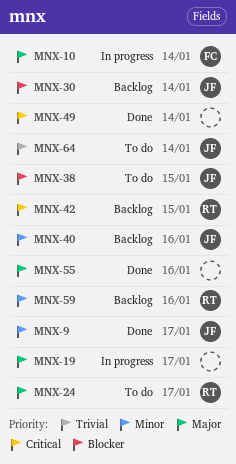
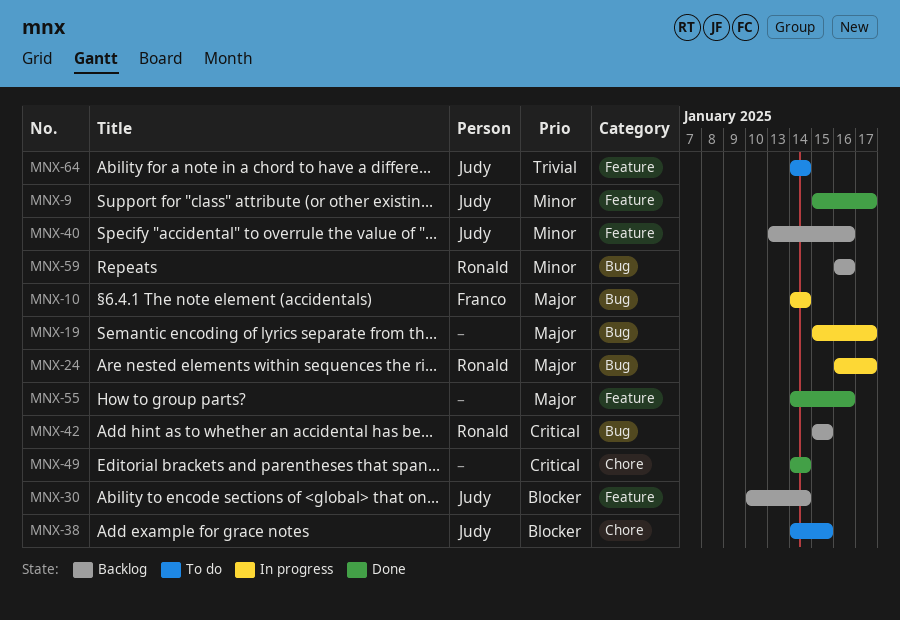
MNX-24, status: To do -> In progress

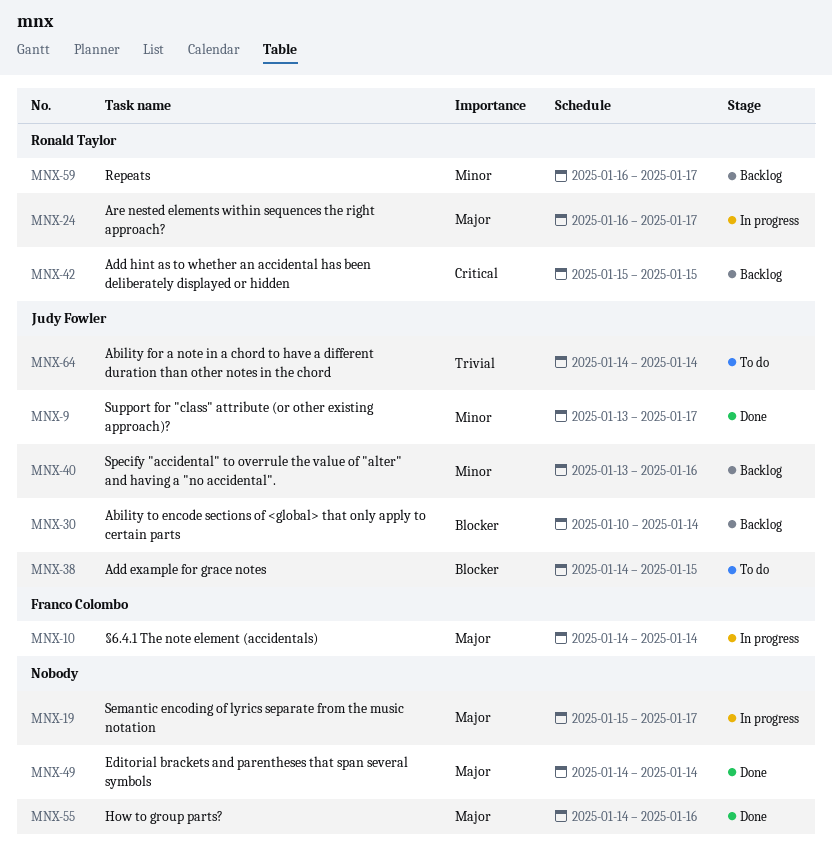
MNX-9, start: Jan 15 -> Jan 13
MNX-49, priority: Critical -> Major
MNX-59, due: Jan 16 -> Jan 17

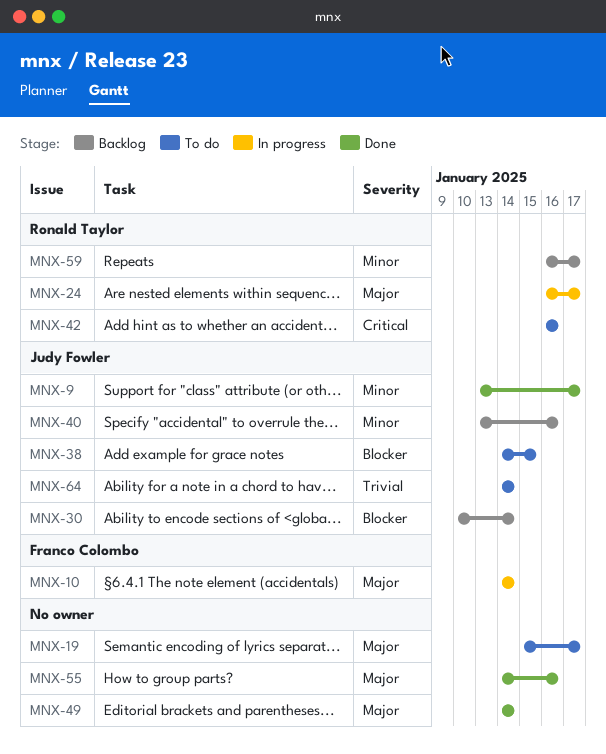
MNX-19, status: In progress -> To do
MNX-42, status: Backlog -> To do
MNX-42, start: Jan 15 -> Jan 16
MNX-42, due: Jan 15 -> Jan 16

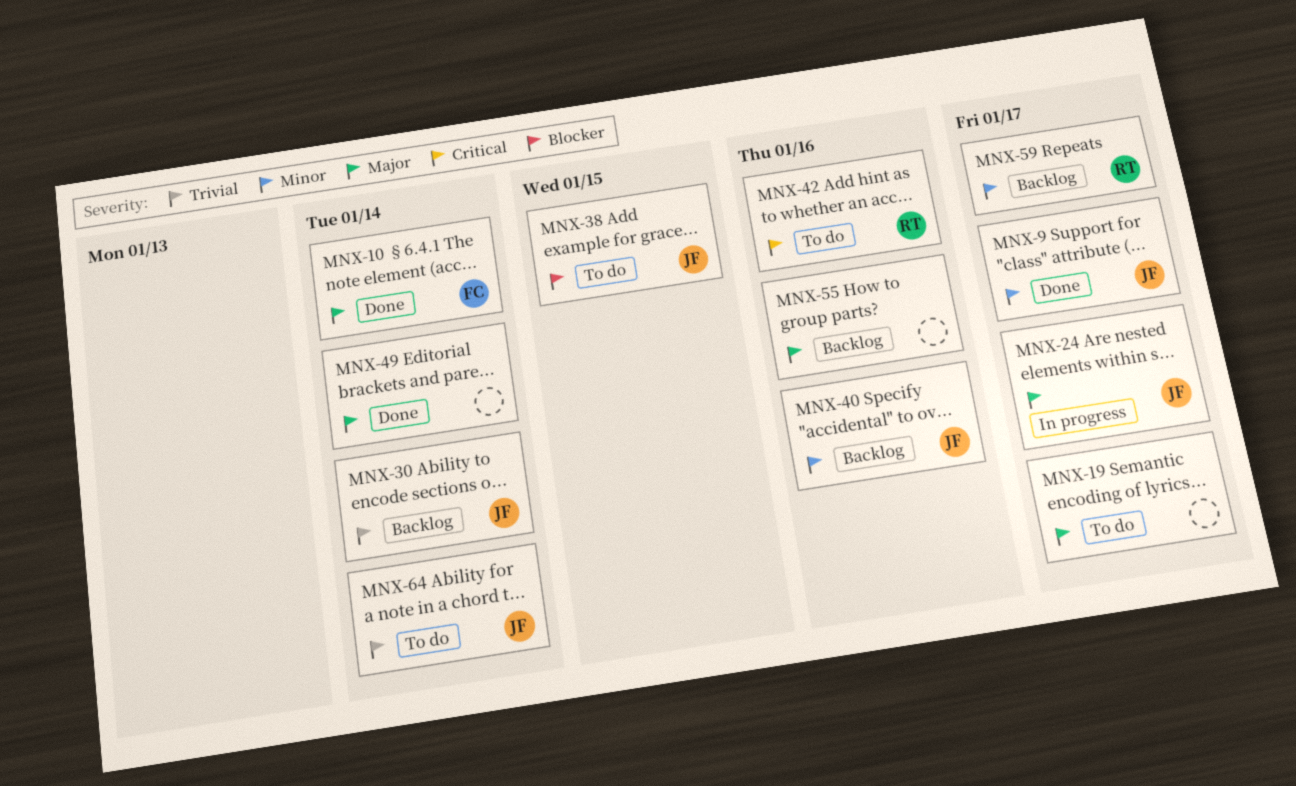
MNX-10, status: In progress -> Done
MNX-24, owner: Ronald Taylor -> Judy Fowler
MNX-30, priority: Blocker -> Trivial
MNX-55, status: Done -> Backlog

